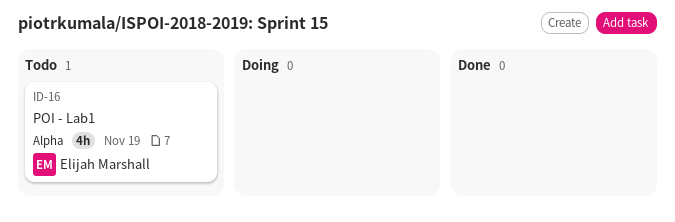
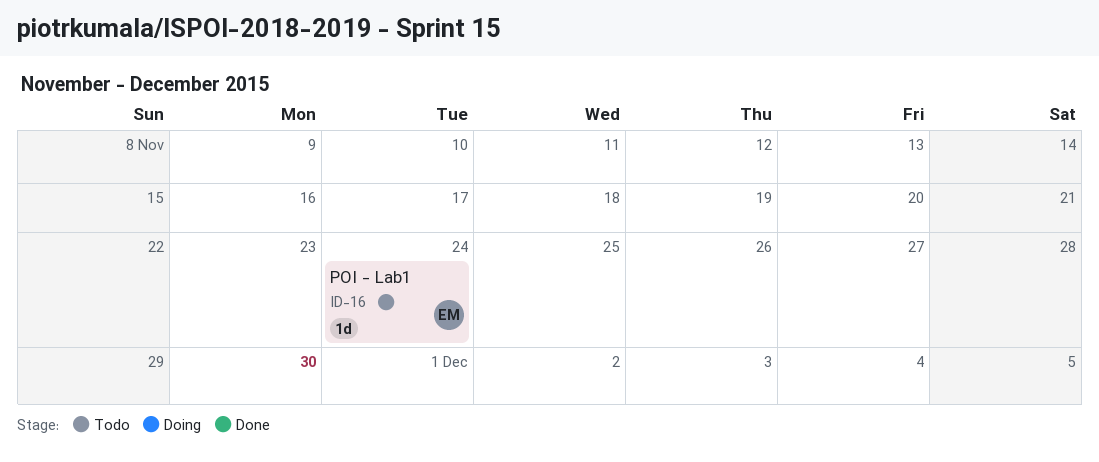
ID-16, estimate: 4h -> 1d
ID-16, due: Nov 19 -> Nov 24

